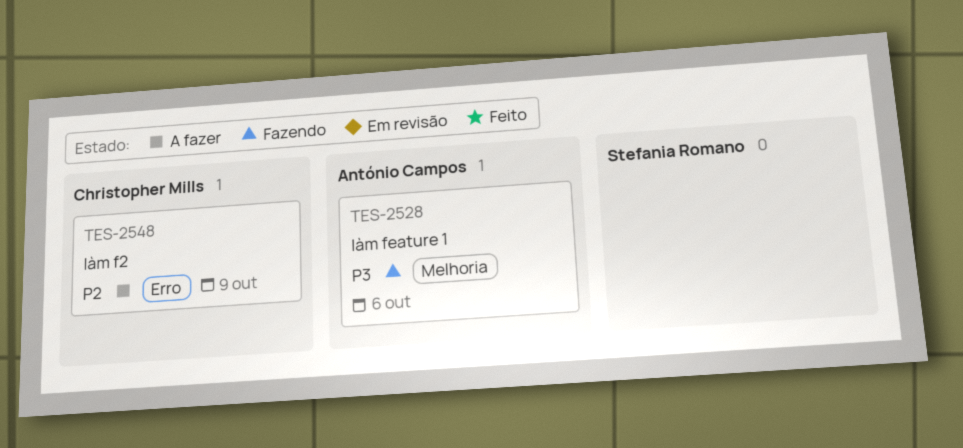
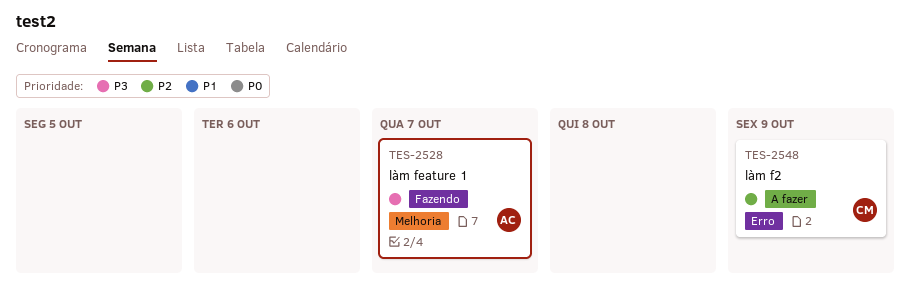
TES-2528, due: Oct 6 -> Oct 7

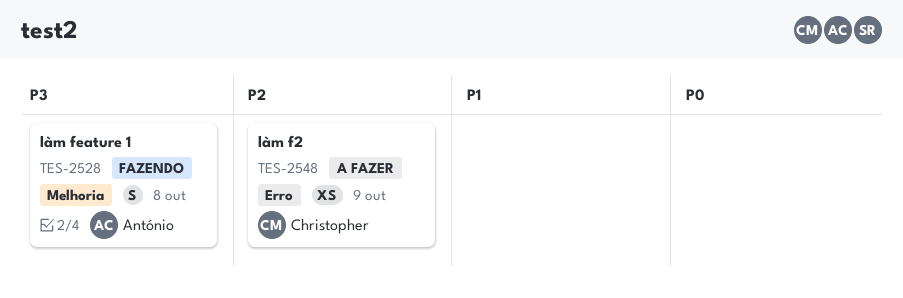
TES-2528, due: Oct 7 -> Oct 8

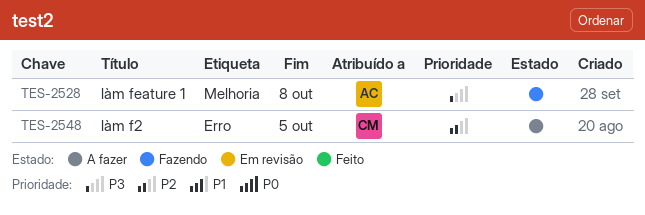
TES-2548, due: Oct 9 -> Oct 5

